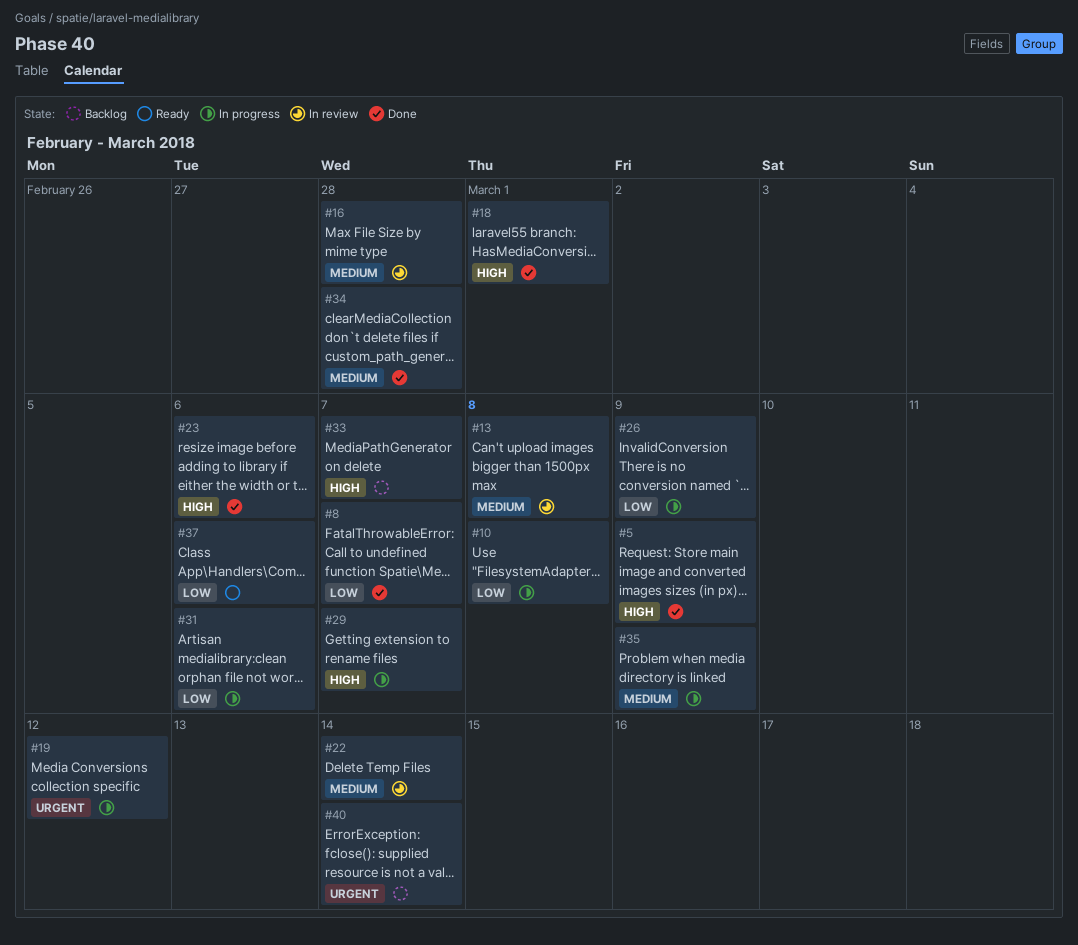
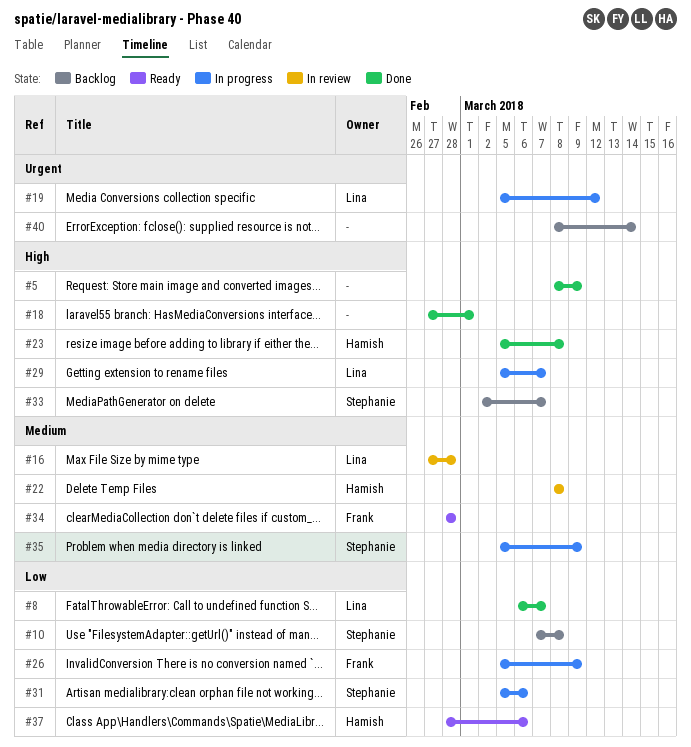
#10, status: In progress -> Backlog
#13: present -> none
#22, due: Mar 14 -> Mar 8
#23, due: Mar 6 -> Mar 8
#34, status: Done -> Ready

